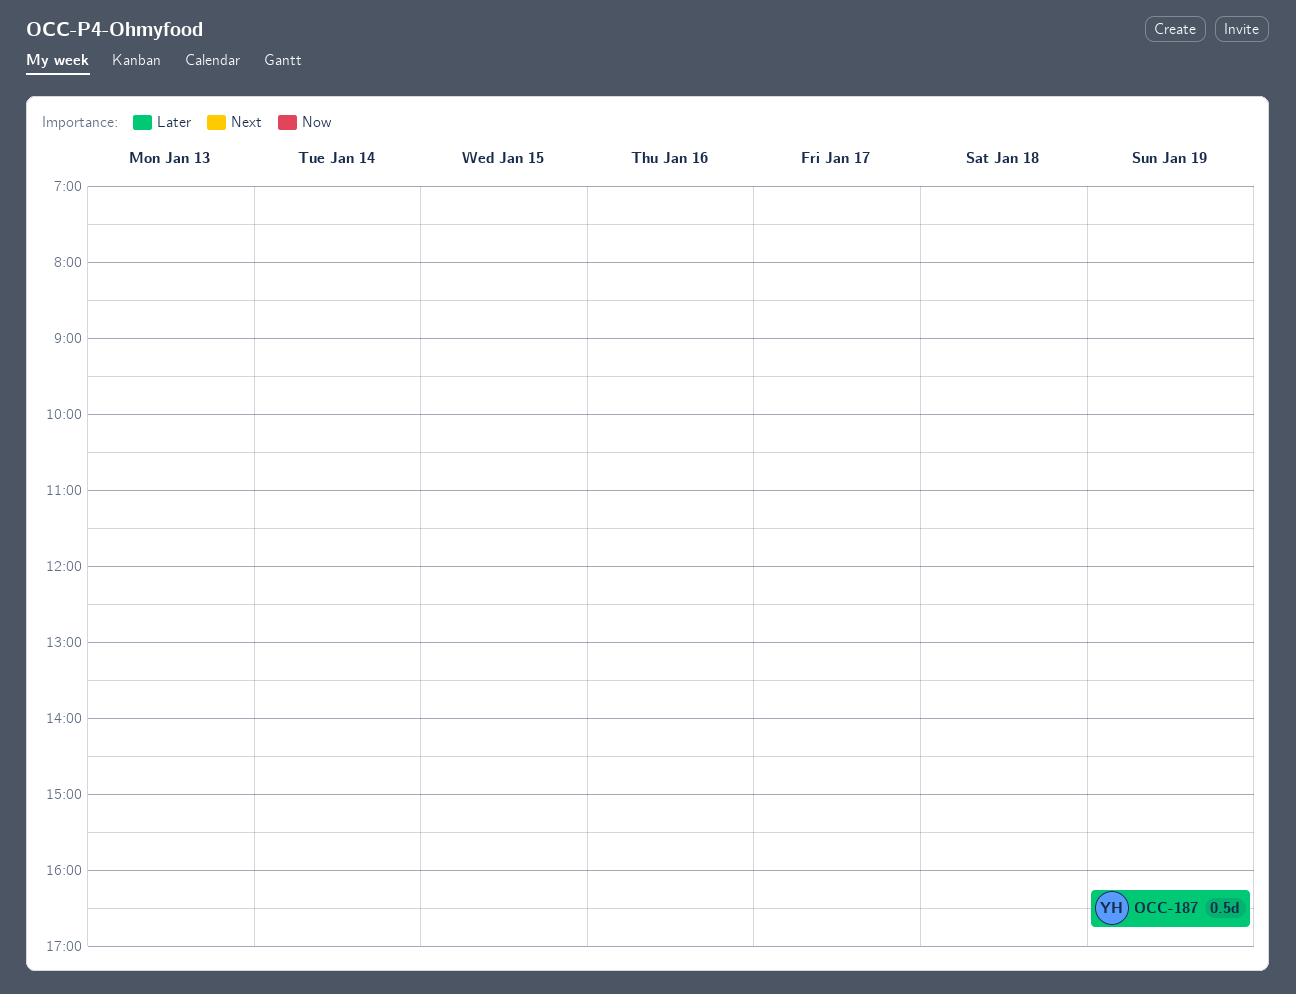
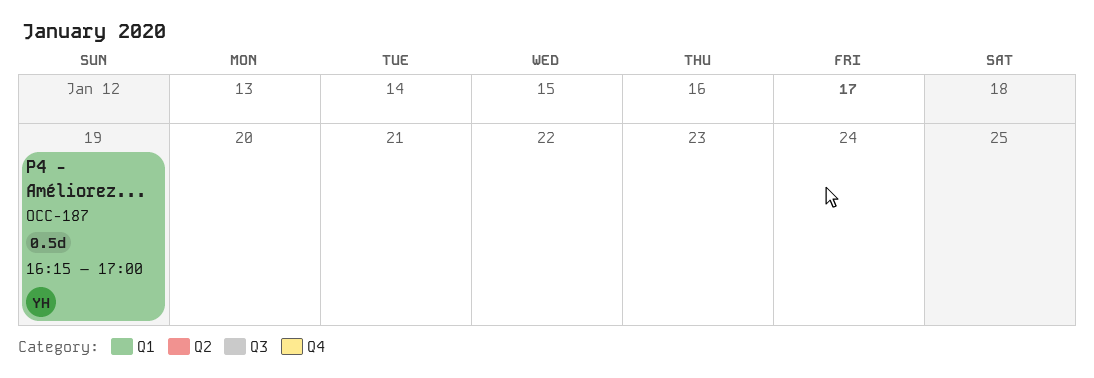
OCC-187, ends: 16:45 -> 17:00

